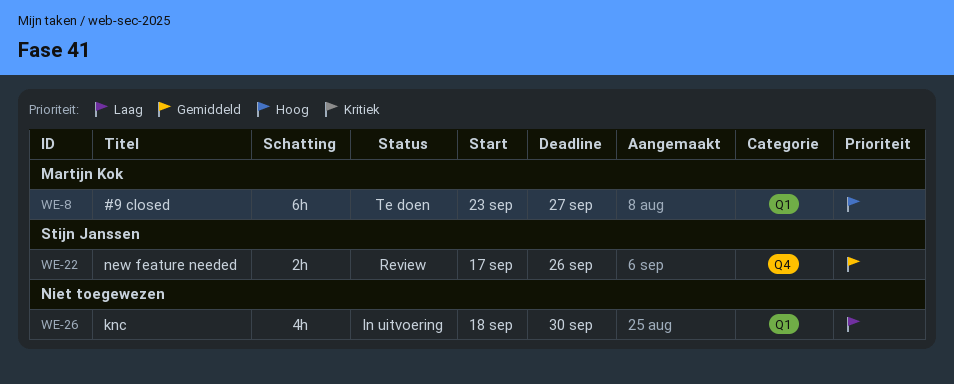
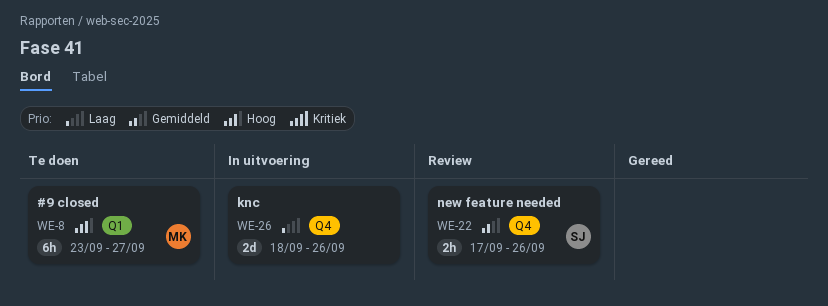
WE-26, label: Q1 -> Q4
WE-26, estimate: 4h -> 2d
WE-26, due: Sep 30 -> Sep 26

